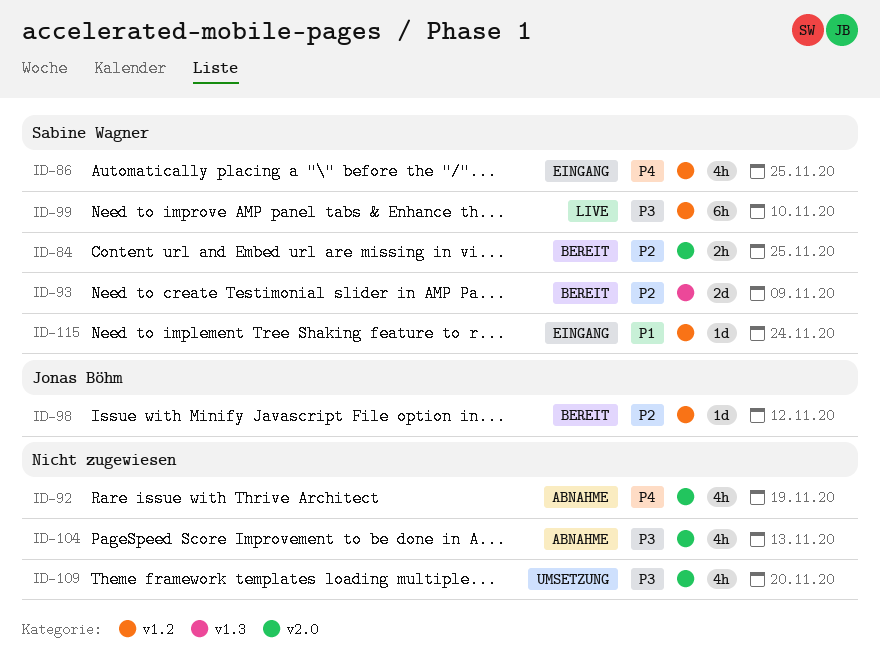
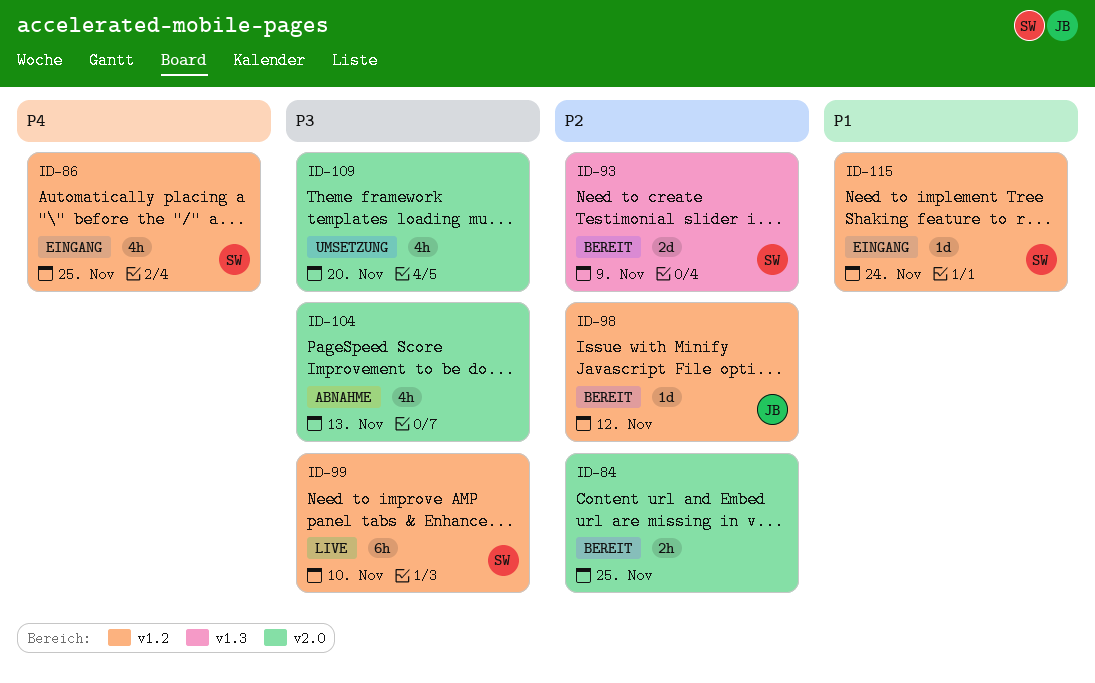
ID-84, owner: Sabine Wagner -> none
ID-92: present -> none

